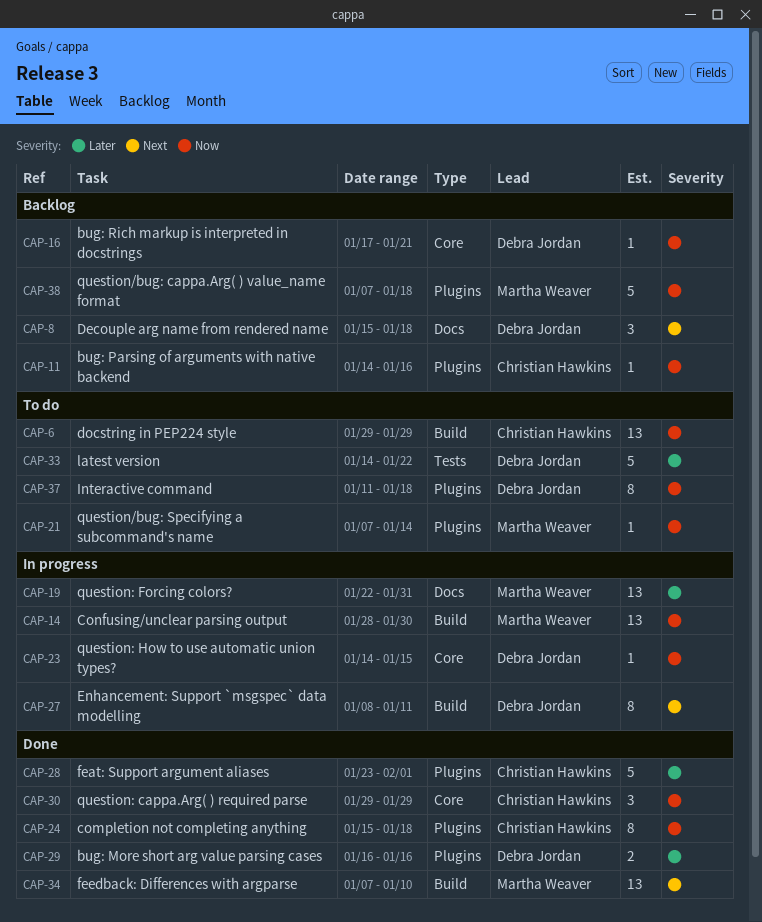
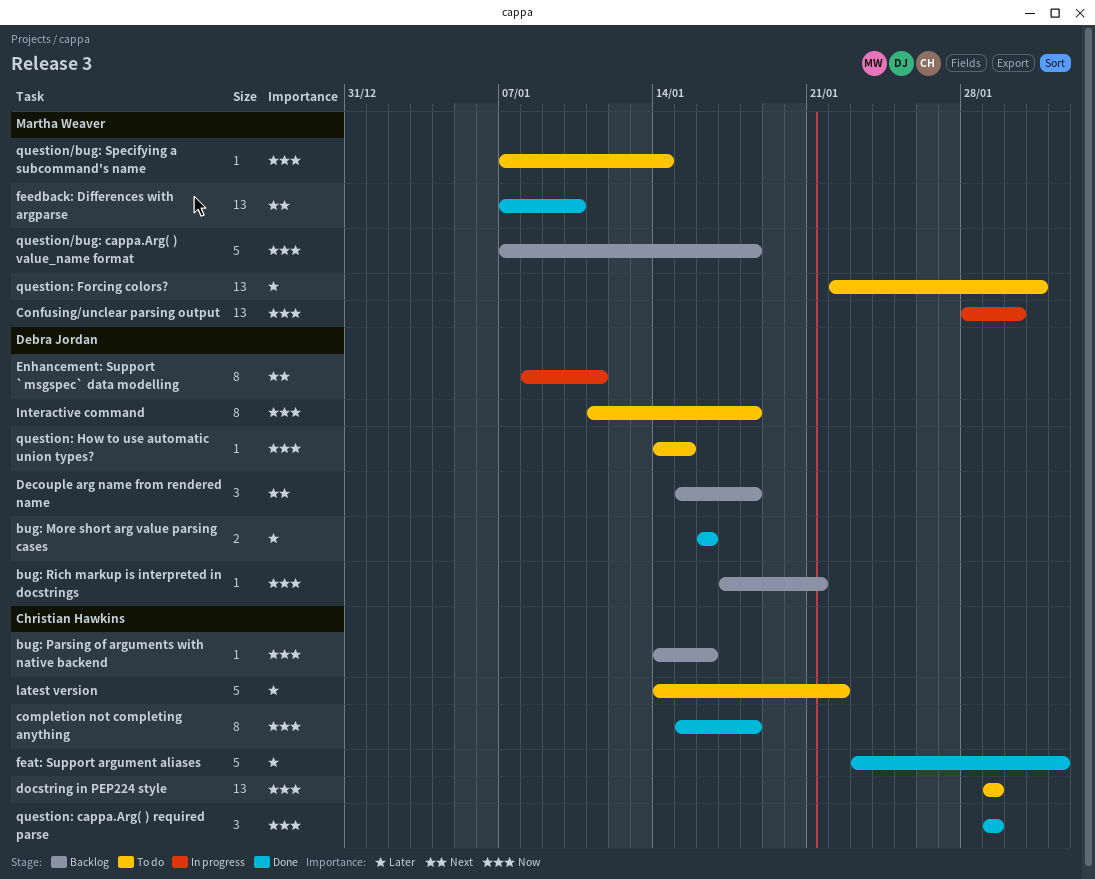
latest version, owner: Debra Jordan -> Christian Hawkins
question: Forcing colors?, status: In progress -> To do
question: How to use automatic union types?, status: In progress -> To do

